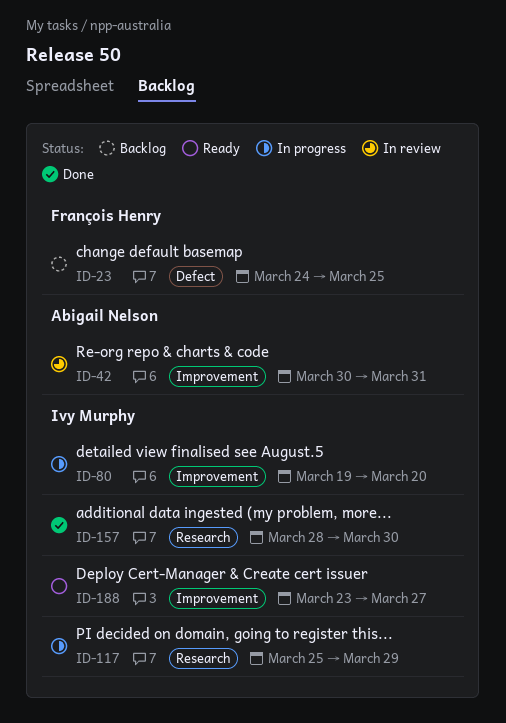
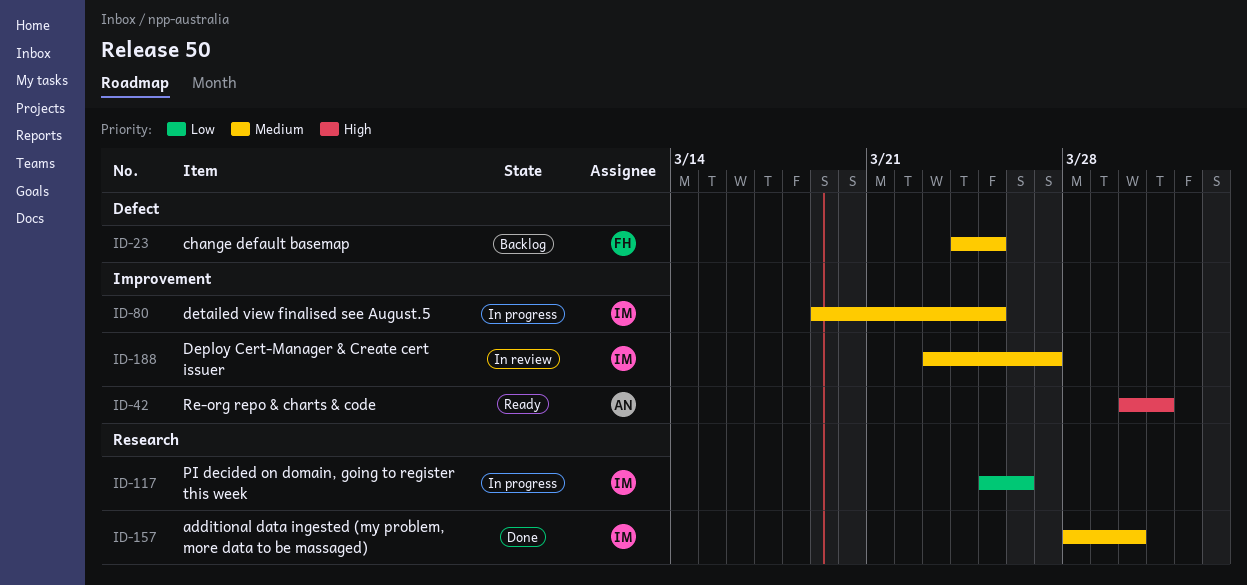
ID-42, status: In review -> Ready
ID-80, due: Mar 20 -> Mar 25
ID-117, due: Mar 29 -> Mar 26
ID-188, status: Ready -> In review

